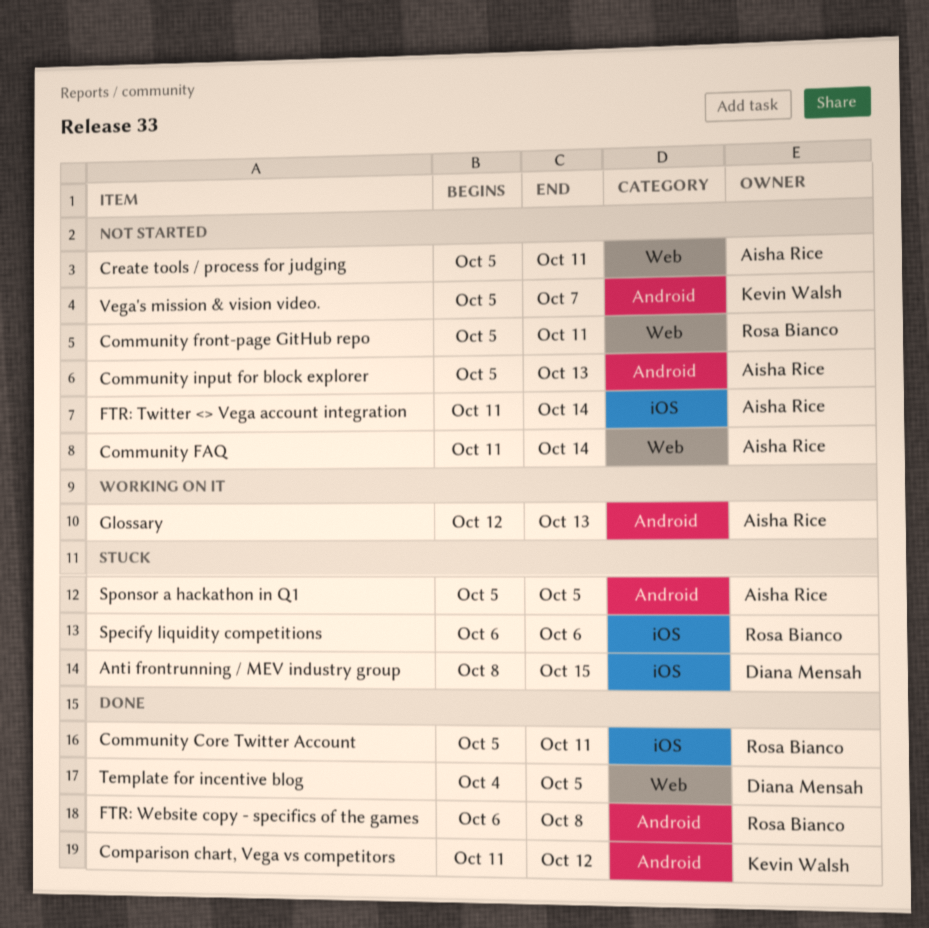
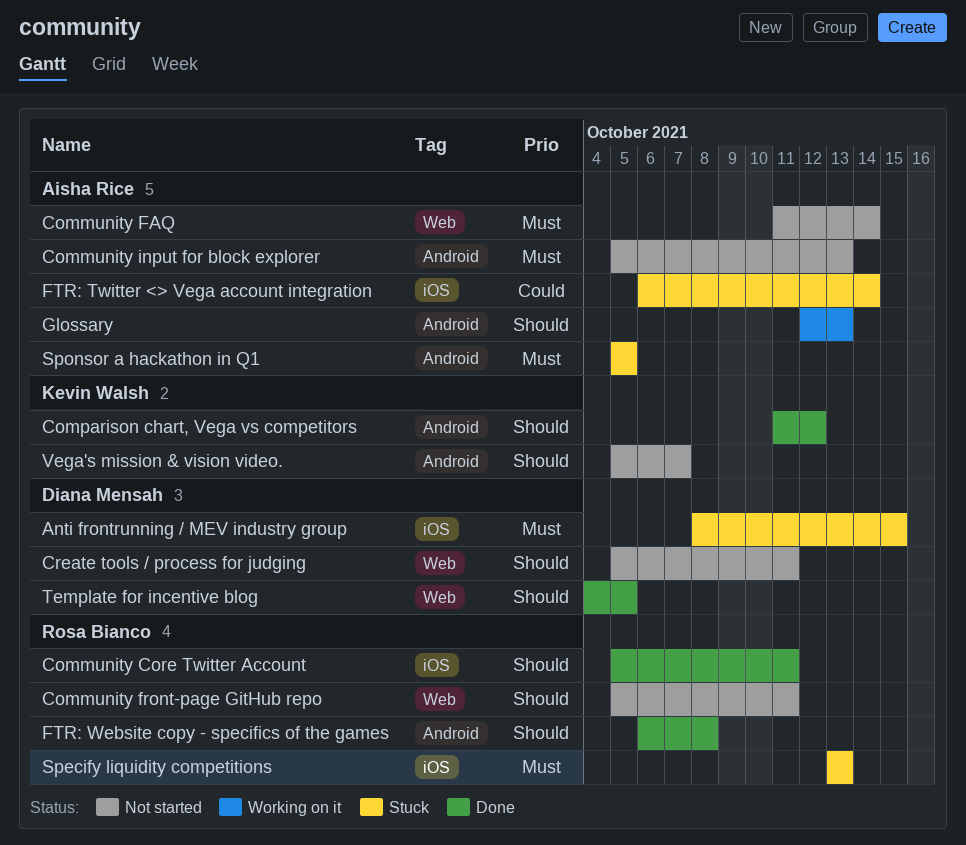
Create tools / process for judging, owner: Aisha Rice -> Diana Mensah
FTR: Twitter <> Vega account integration, status: Not started -> Stuck
FTR: Twitter <> Vega account integration, start: Oct 11 -> Oct 6
Specify liquidity competitions, start: Oct 6 -> Oct 13
Specify liquidity competitions, due: Oct 6 -> Oct 13

